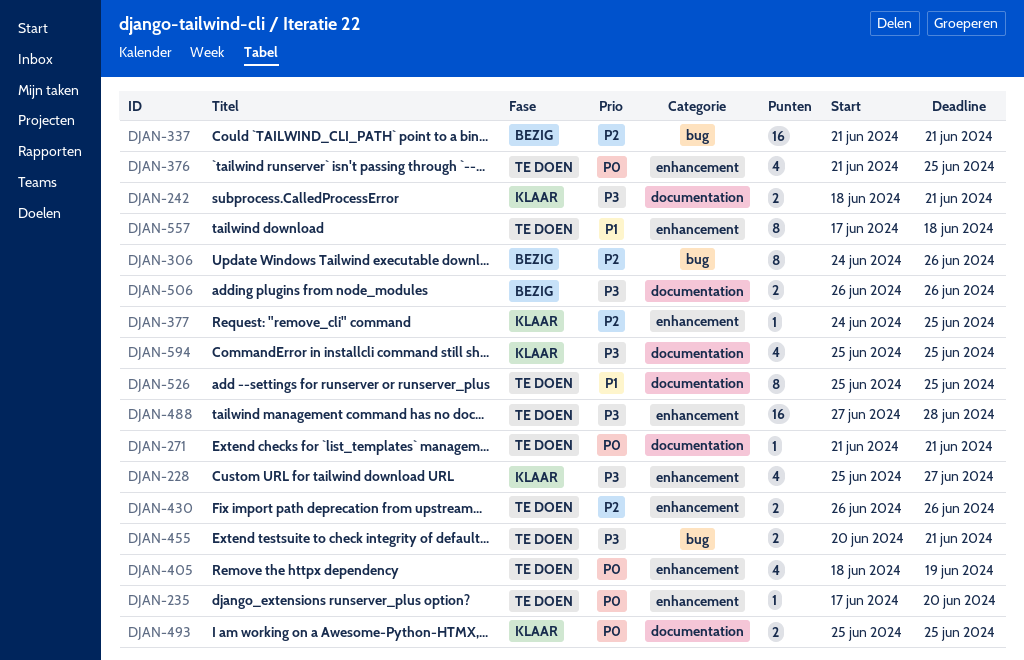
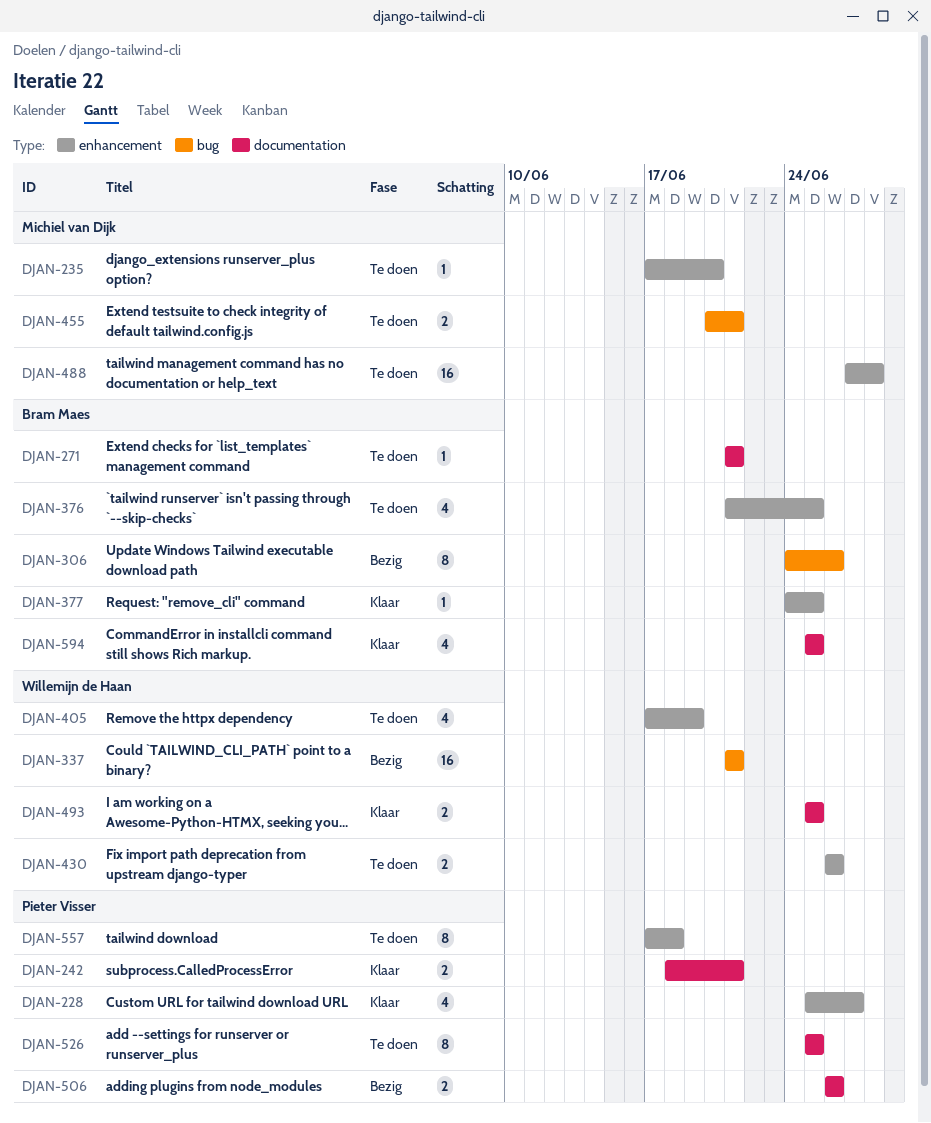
DJAN-405, start: Jun 18 -> Jun 17

